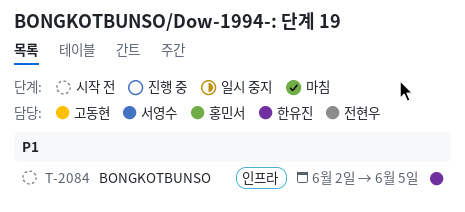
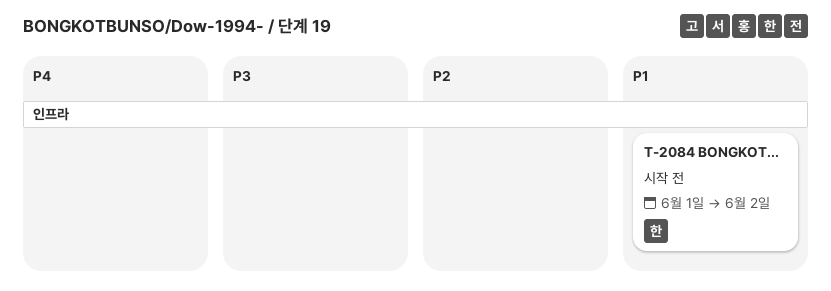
T-2084, start: Jun 2 -> Jun 1
T-2084, due: Jun 5 -> Jun 2

